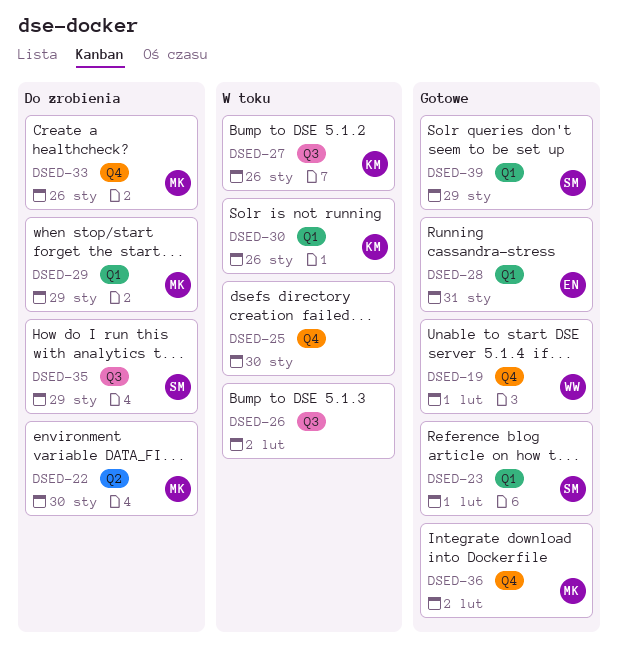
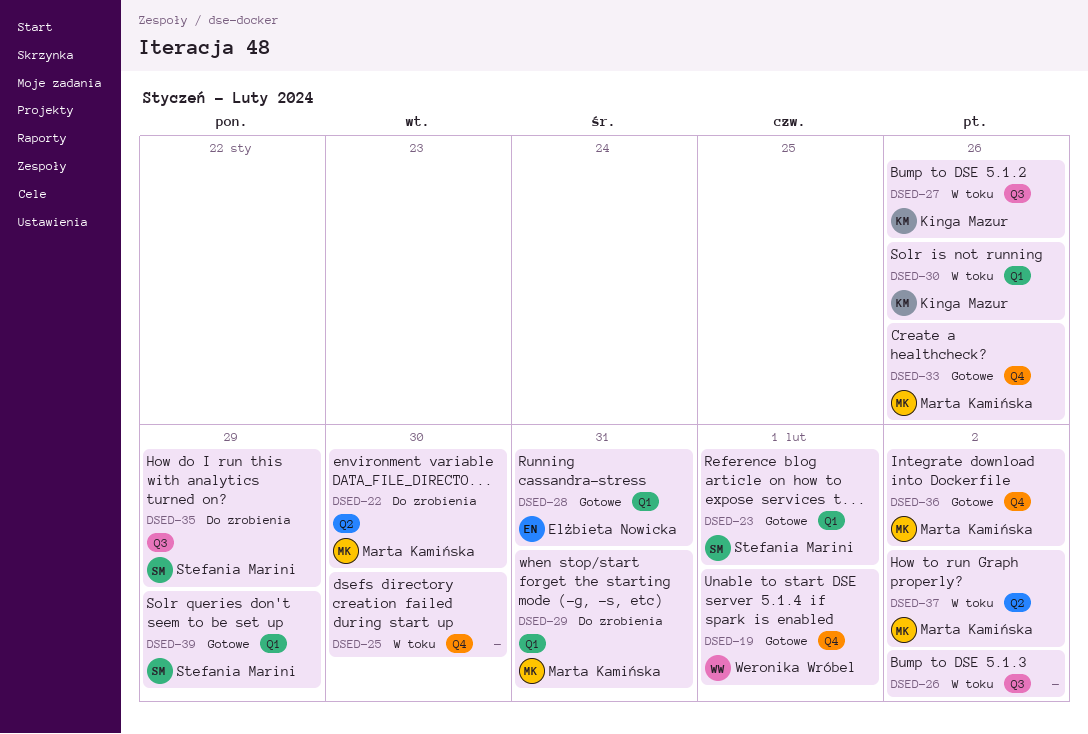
DSED-29, due: Jan 29 -> Jan 31
DSED-33, status: Do zrobienia -> Gotowe
DSED-37: none -> present

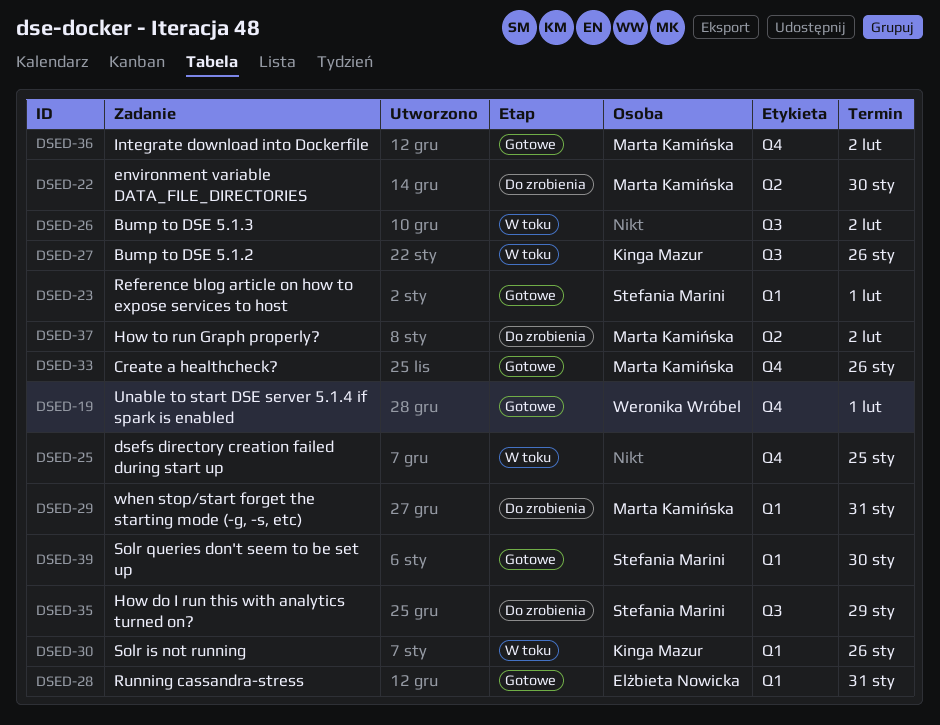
DSED-25, due: Jan 30 -> Jan 25
DSED-37, status: W toku -> Do zrobienia
DSED-39, due: Jan 29 -> Jan 30

